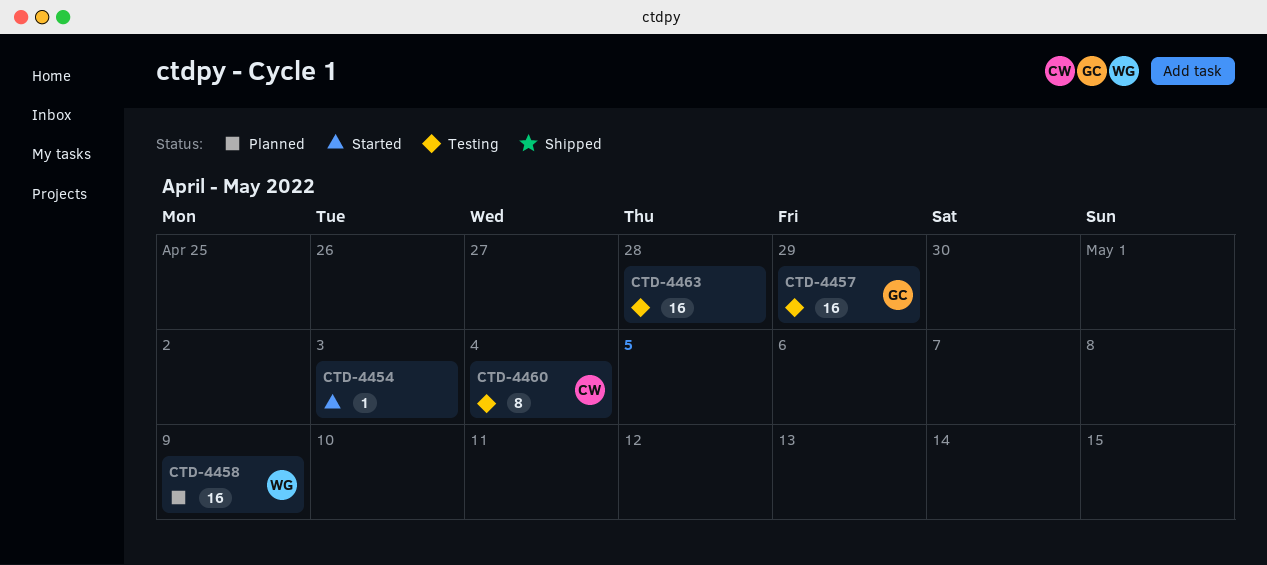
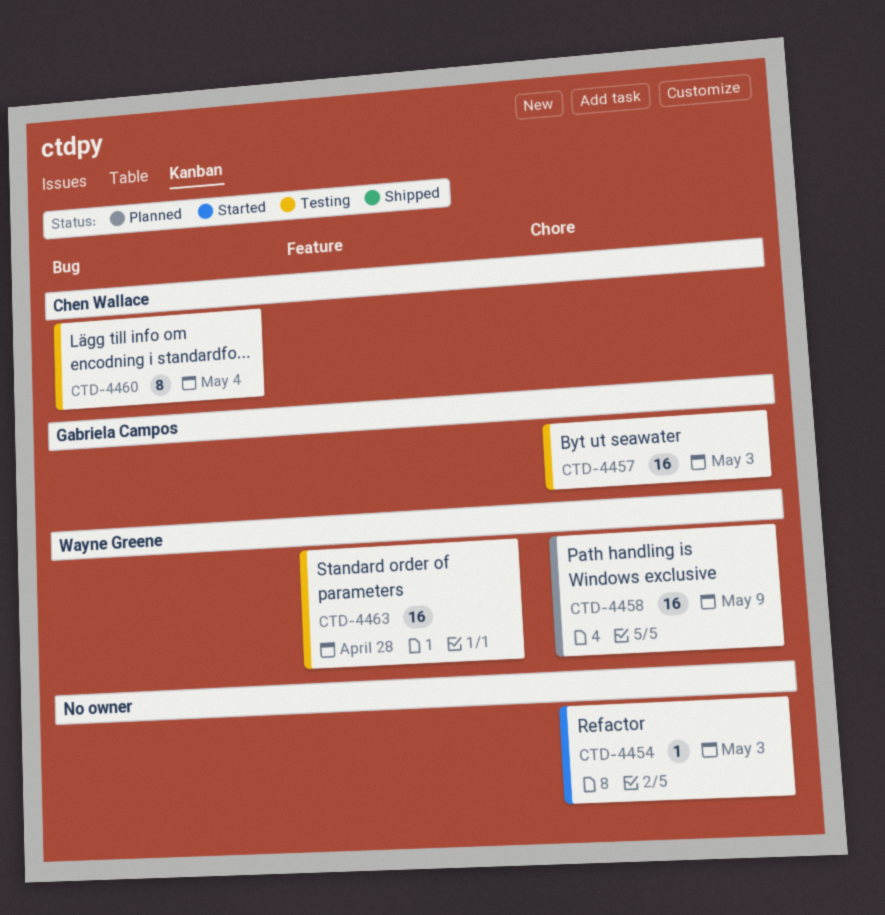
CTD-4457, due: Apr 29 -> May 3
CTD-4463, owner: none -> Wayne Greene

